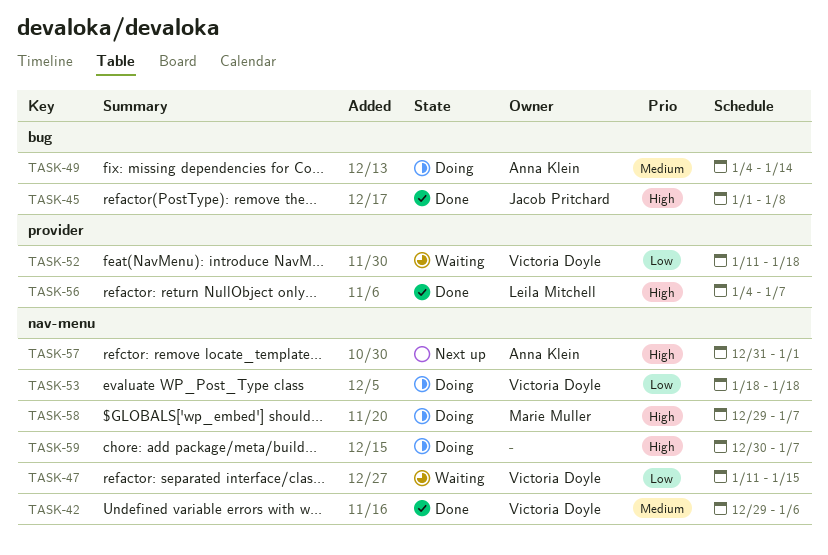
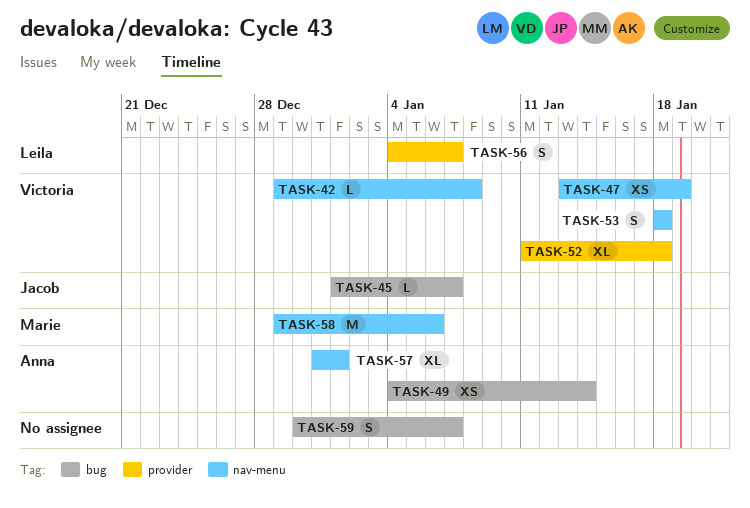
TASK-42, due: Jan 6 -> Jan 8
TASK-45, due: Jan 8 -> Jan 7
TASK-47, start: Jan 11 -> Jan 13
TASK-47, due: Jan 15 -> Jan 19
TASK-58, due: Jan 7 -> Jan 6
TASK-59, label: nav-menu -> bug

